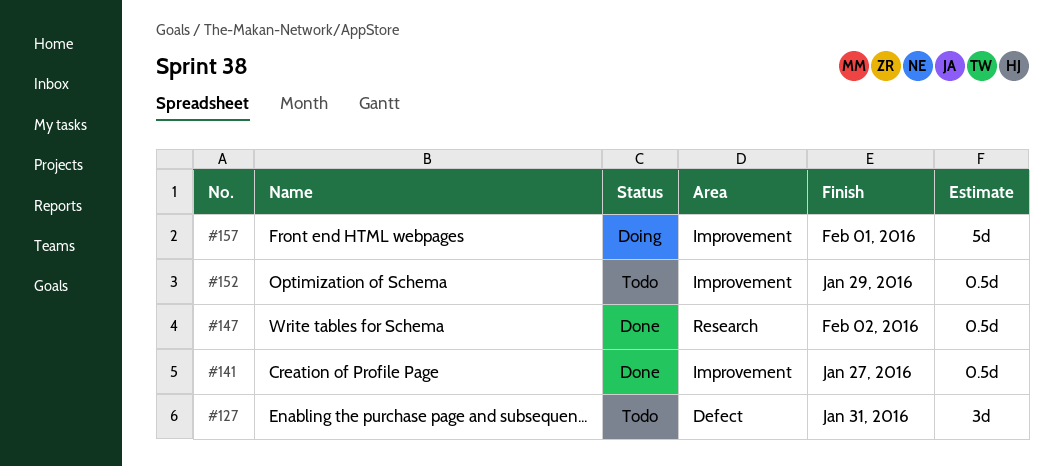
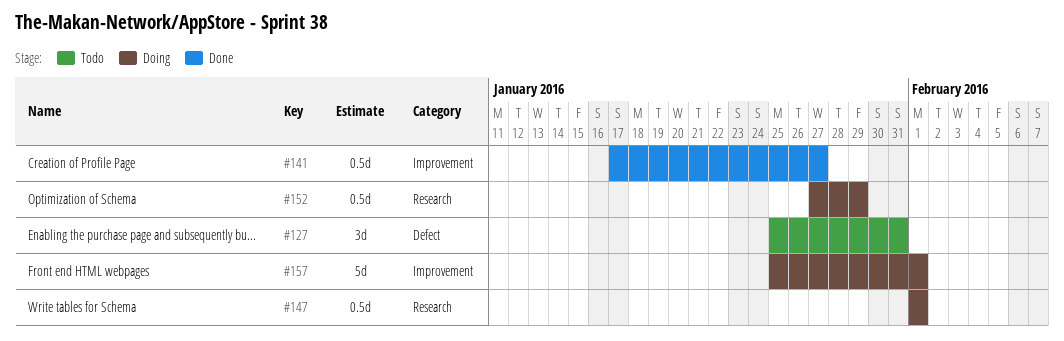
#147, status: Done -> Doing
#147, due: Feb 2 -> Feb 1
#152, status: Todo -> Doing
#152, label: Improvement -> Research

